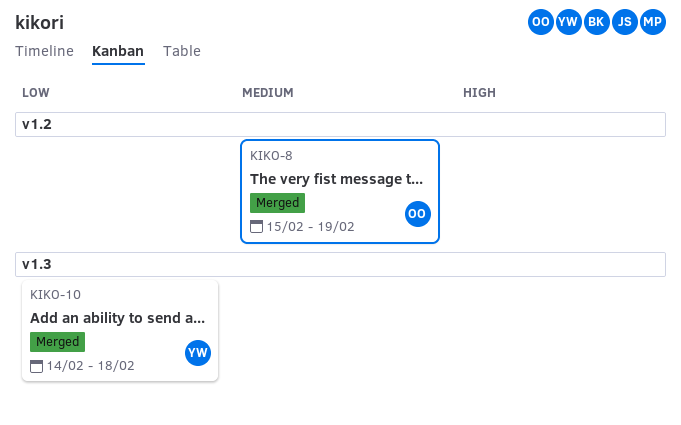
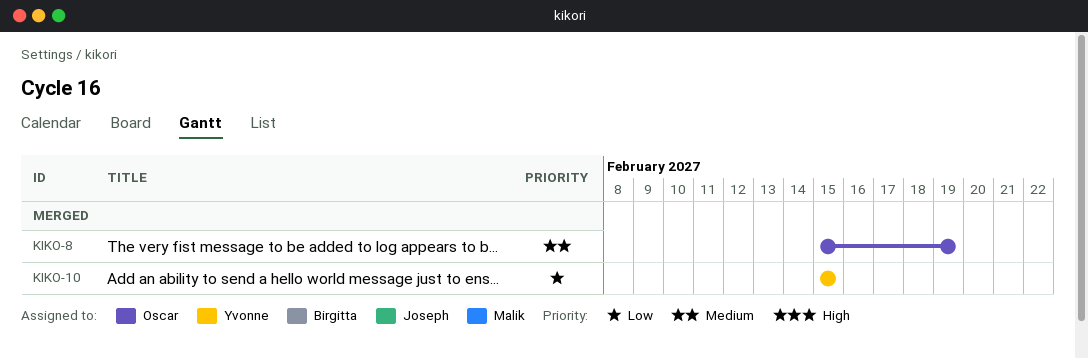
KIKO-10, start: Feb 14 -> Feb 15
KIKO-10, due: Feb 18 -> Feb 15

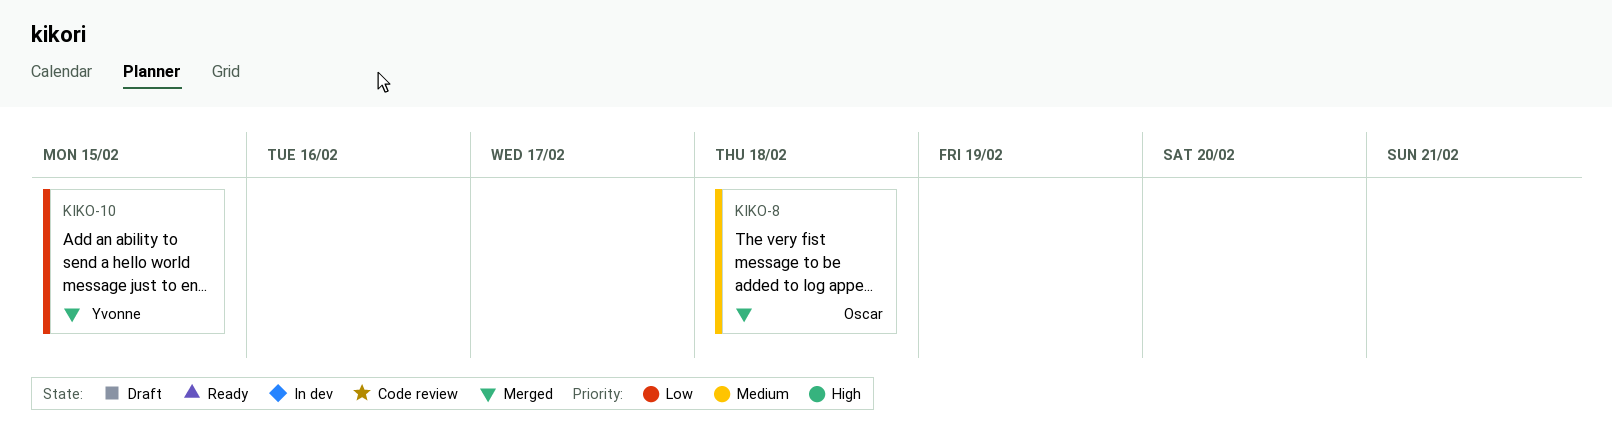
KIKO-8, due: Feb 19 -> Feb 18

